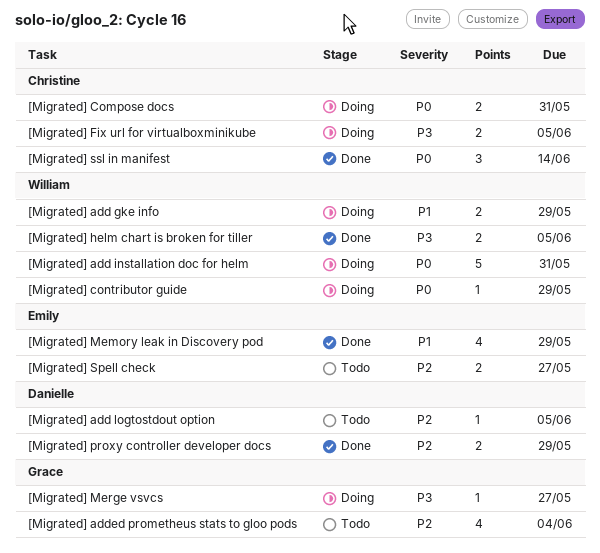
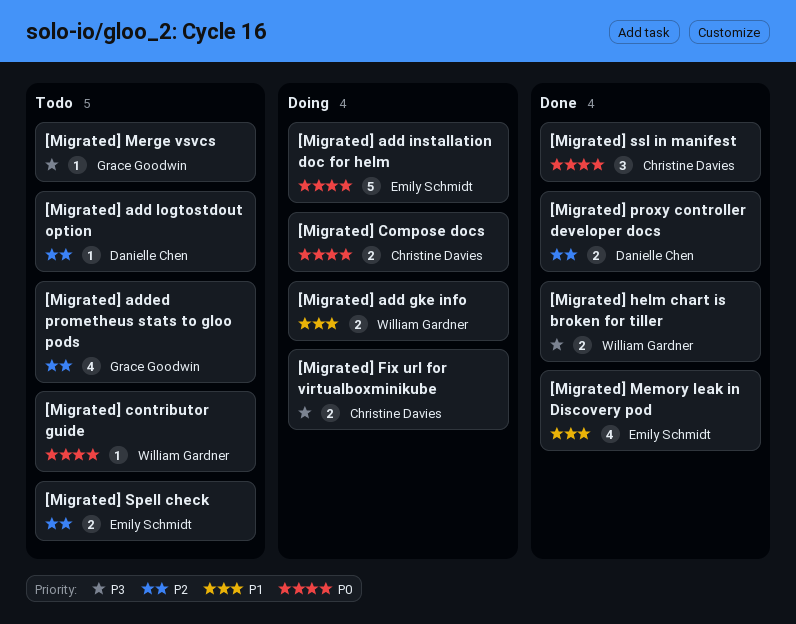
[Migrated] add installation doc for helm, owner: William Gardner -> Emily Schmidt
[Migrated] contributor guide, status: Doing -> Todo
[Migrated] Merge vsvcs, status: Doing -> Todo

